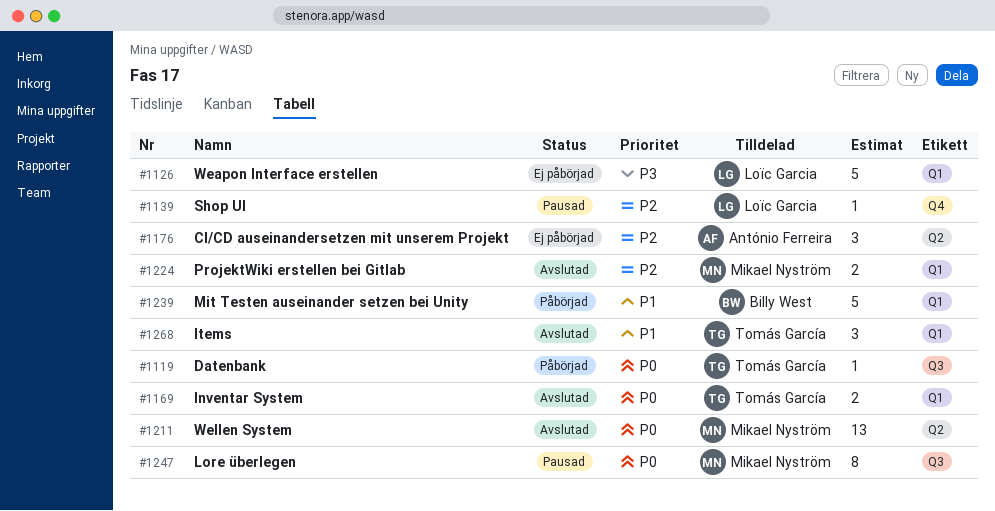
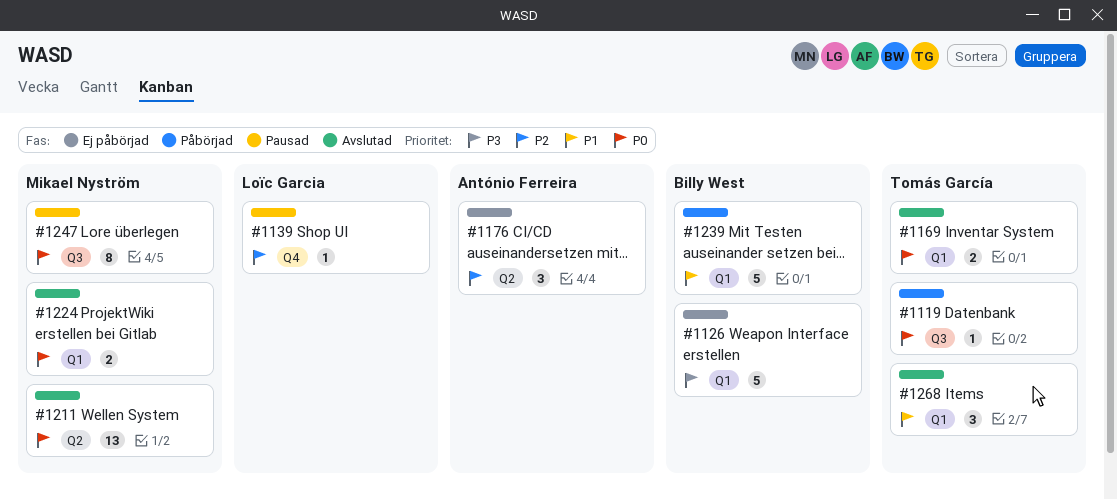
#1126, owner: Loïc Garcia -> Billy West
#1224, priority: P2 -> P0

